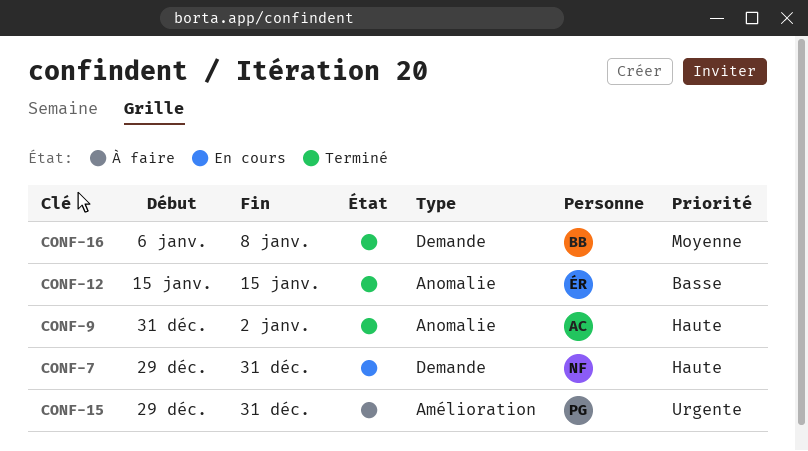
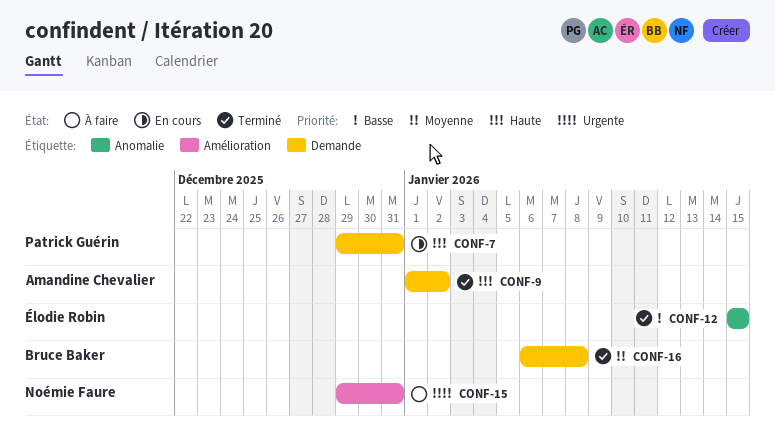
CONF-7, owner: Noémie Faure -> Patrick Guérin
CONF-9, label: Anomalie -> Demande
CONF-9, start: Dec 31 -> Jan 1
CONF-15, owner: Patrick Guérin -> Noémie Faure

